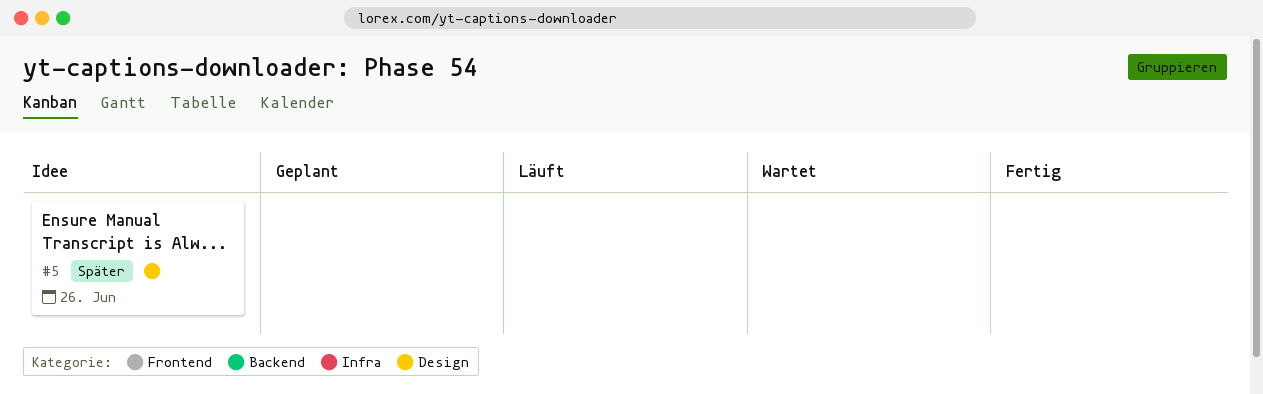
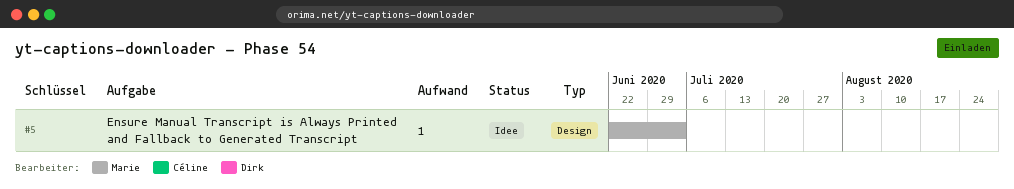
#5, due: Jun 26 -> Jul 3

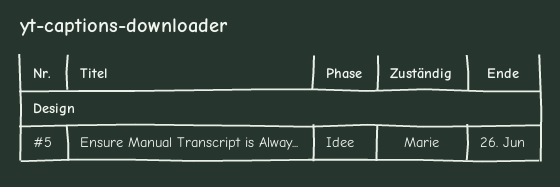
#5, due: Jul 3 -> Jun 26

